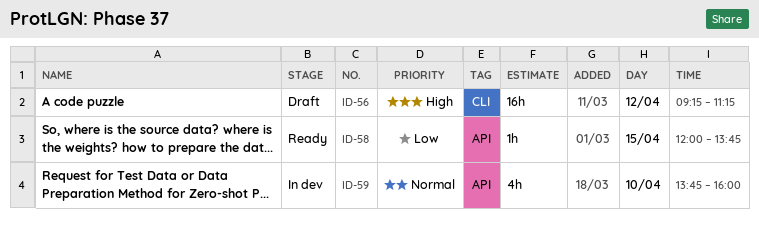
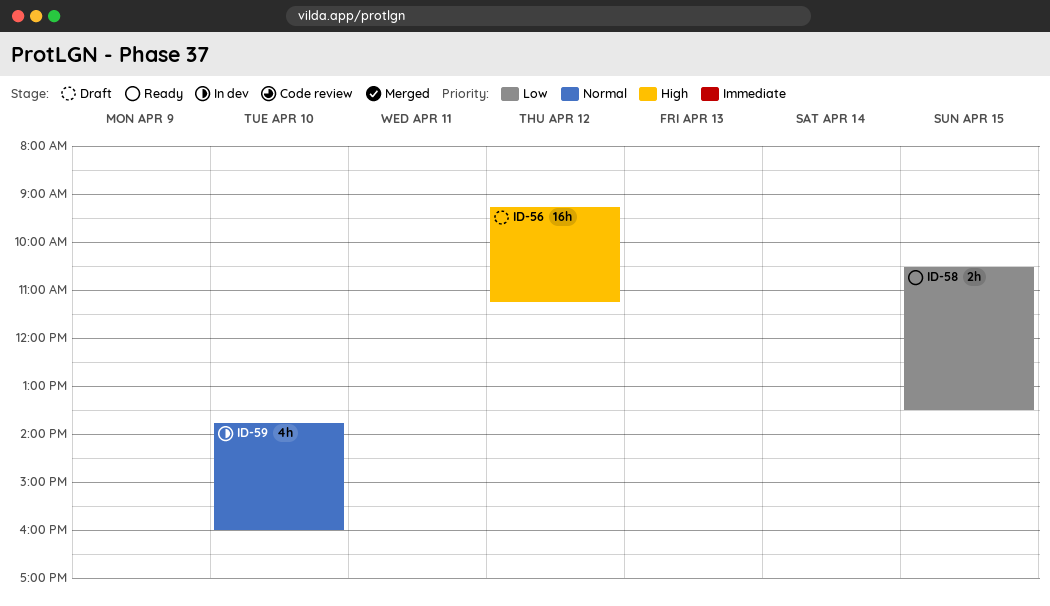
ID-58, estimate: 1h -> 2h
ID-58, begins: 12:00 -> 10:30
ID-58, ends: 13:45 -> 13:30

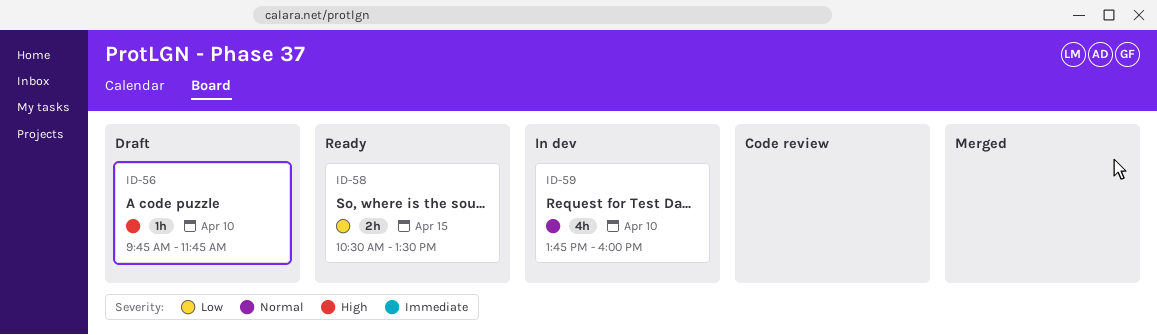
ID-56, estimate: 16h -> 1h
ID-56, day: Apr 12 -> Apr 10
ID-56, begins: 09:15 -> 09:45
ID-56, ends: 11:15 -> 11:45

